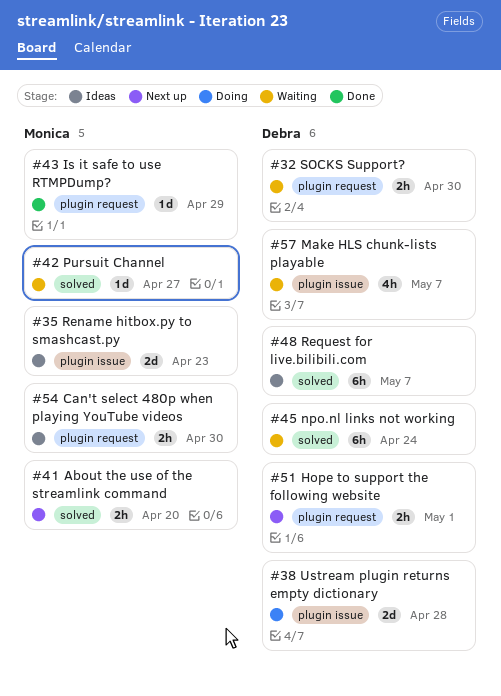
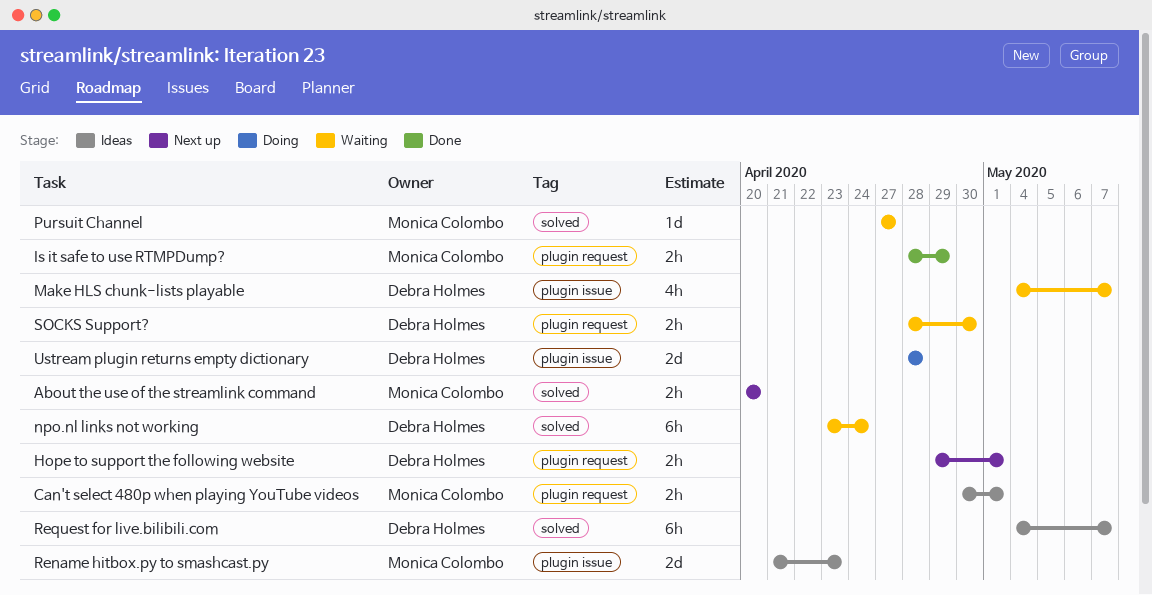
Can't select 480p when playing YouTube videos, due: Apr 30 -> May 1
Is it safe to use RTMPDump?, estimate: 1d -> 2h

